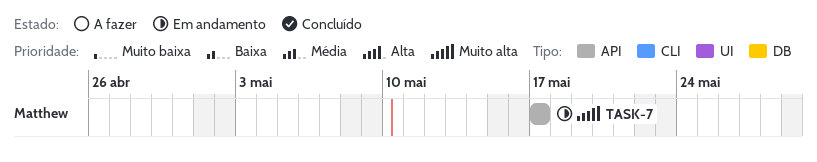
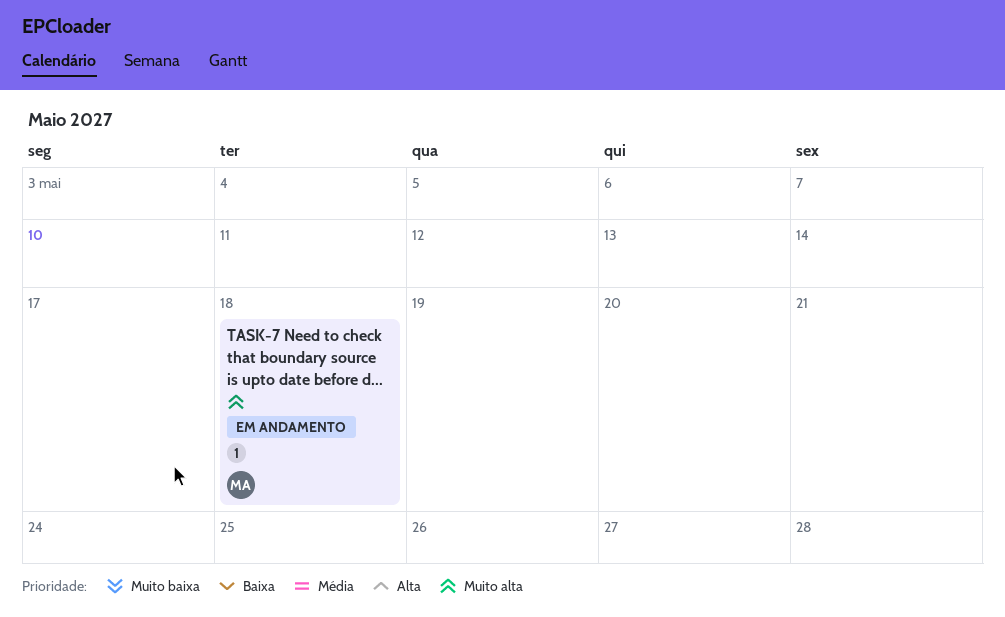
TASK-7, due: May 17 -> May 18

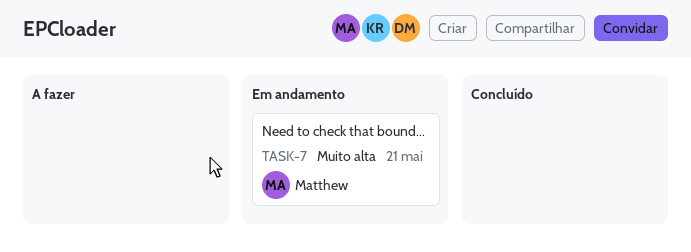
TASK-7, due: May 18 -> May 21

